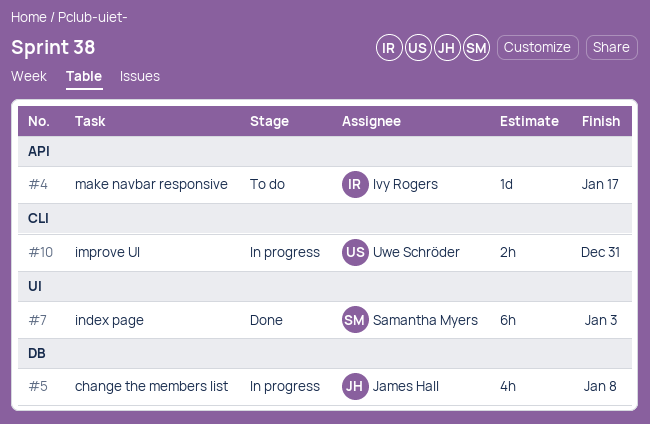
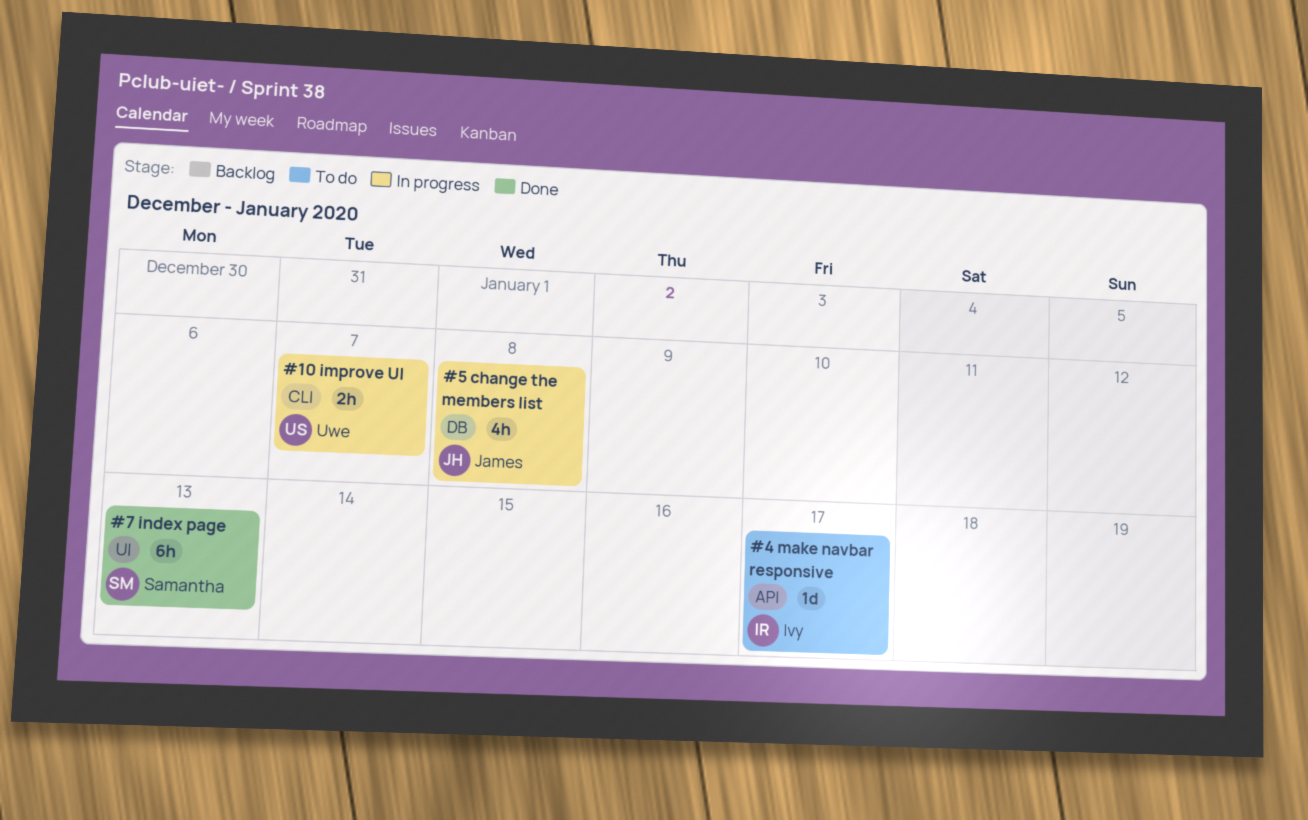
#7, due: Jan 3 -> Jan 13
#10, due: Dec 31 -> Jan 7

